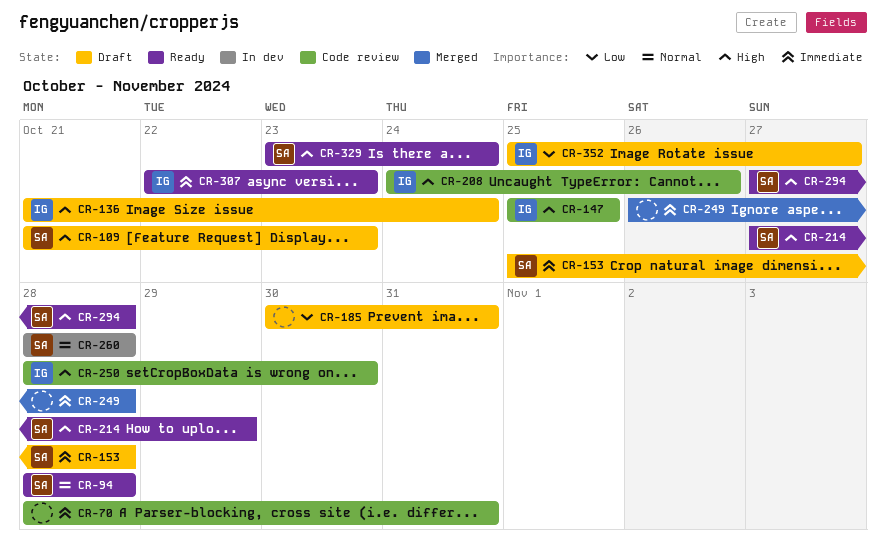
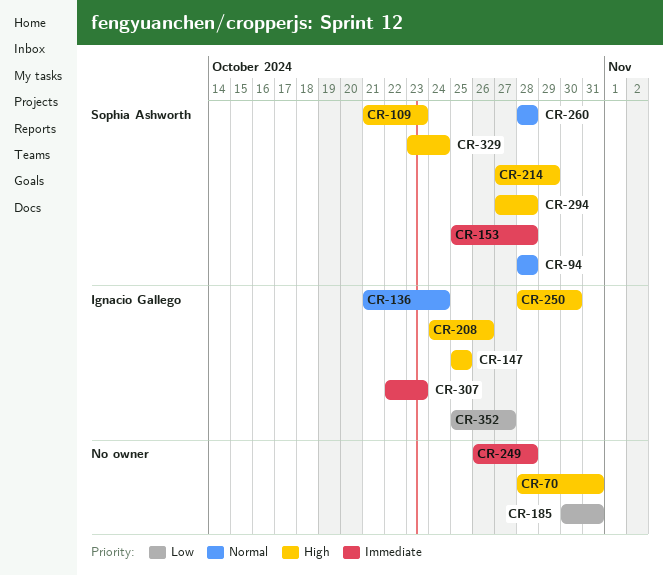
CR-70, priority: Immediate -> High
CR-136, priority: High -> Normal

